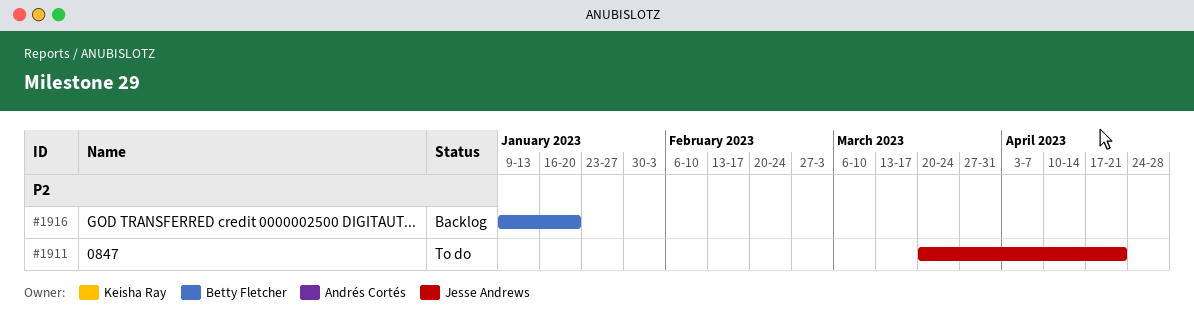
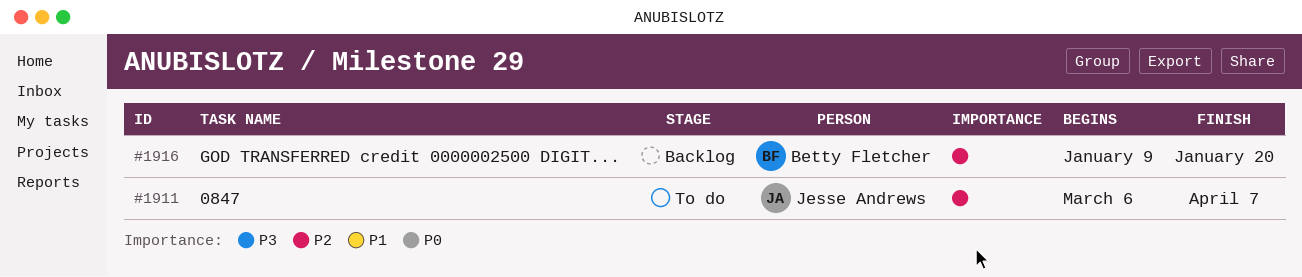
#1911, start: Mar 20 -> Mar 6
#1911, due: Apr 21 -> Apr 7

